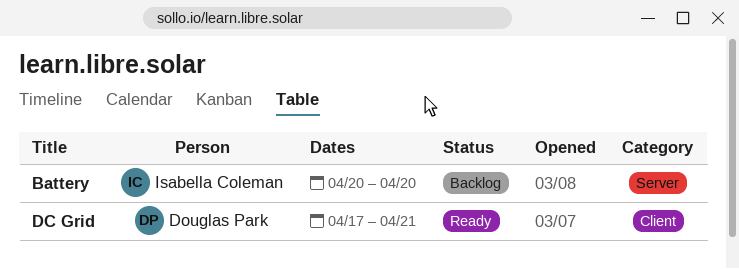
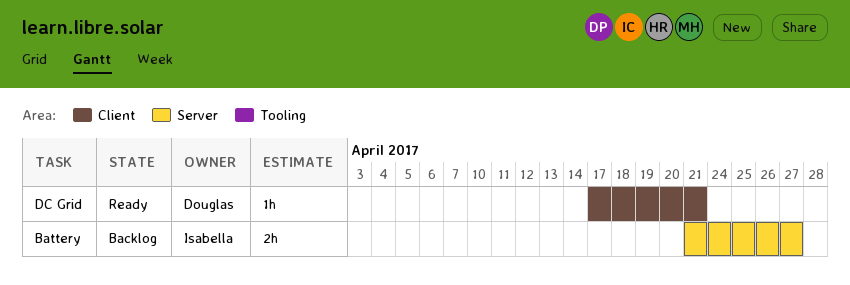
Battery, start: Apr 20 -> Apr 21
Battery, due: Apr 20 -> Apr 27

